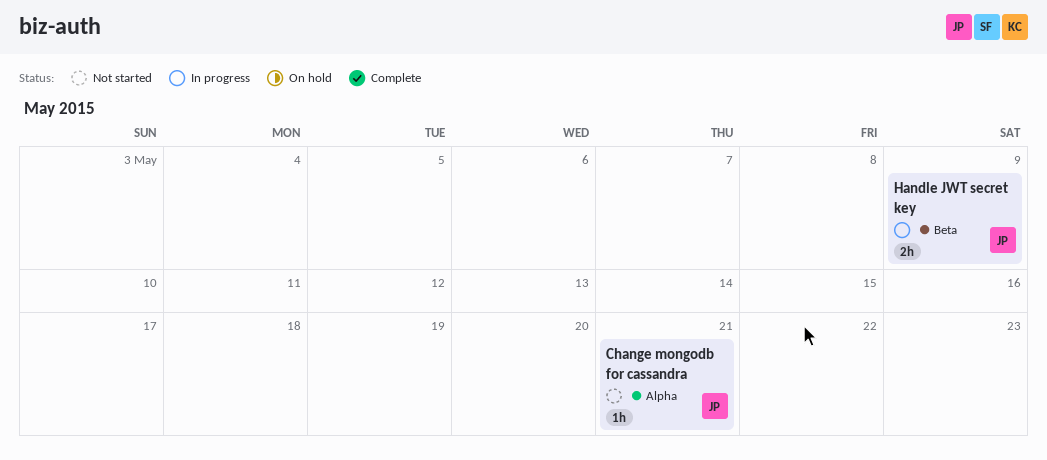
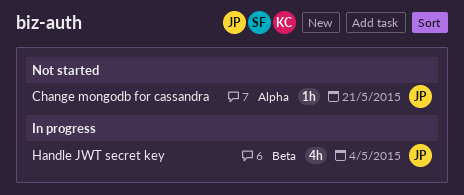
Handle JWT secret key, estimate: 2h -> 4h
Handle JWT secret key, due: May 9 -> May 4

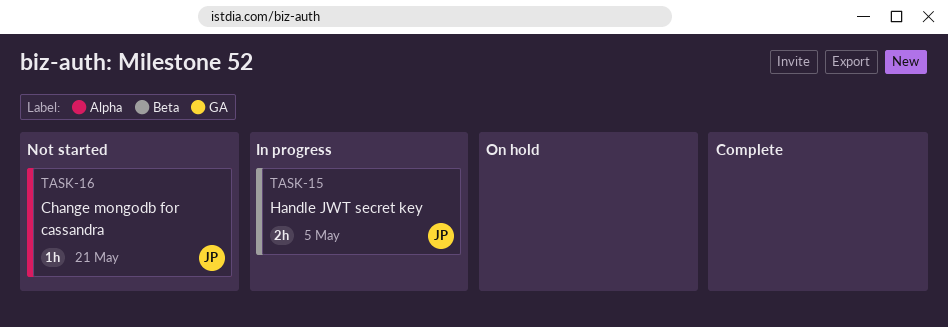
Handle JWT secret key, estimate: 4h -> 2h
Handle JWT secret key, due: May 4 -> May 5

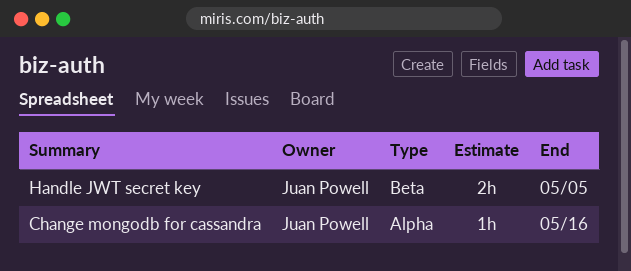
Change mongodb for cassandra, due: May 21 -> May 16

